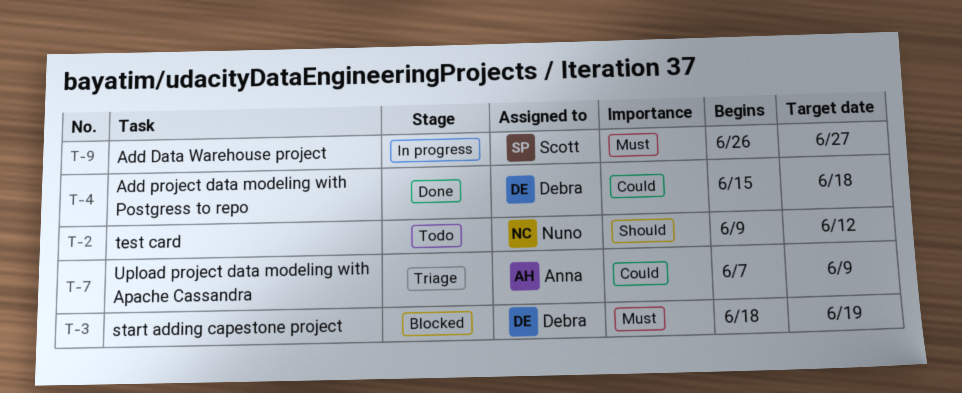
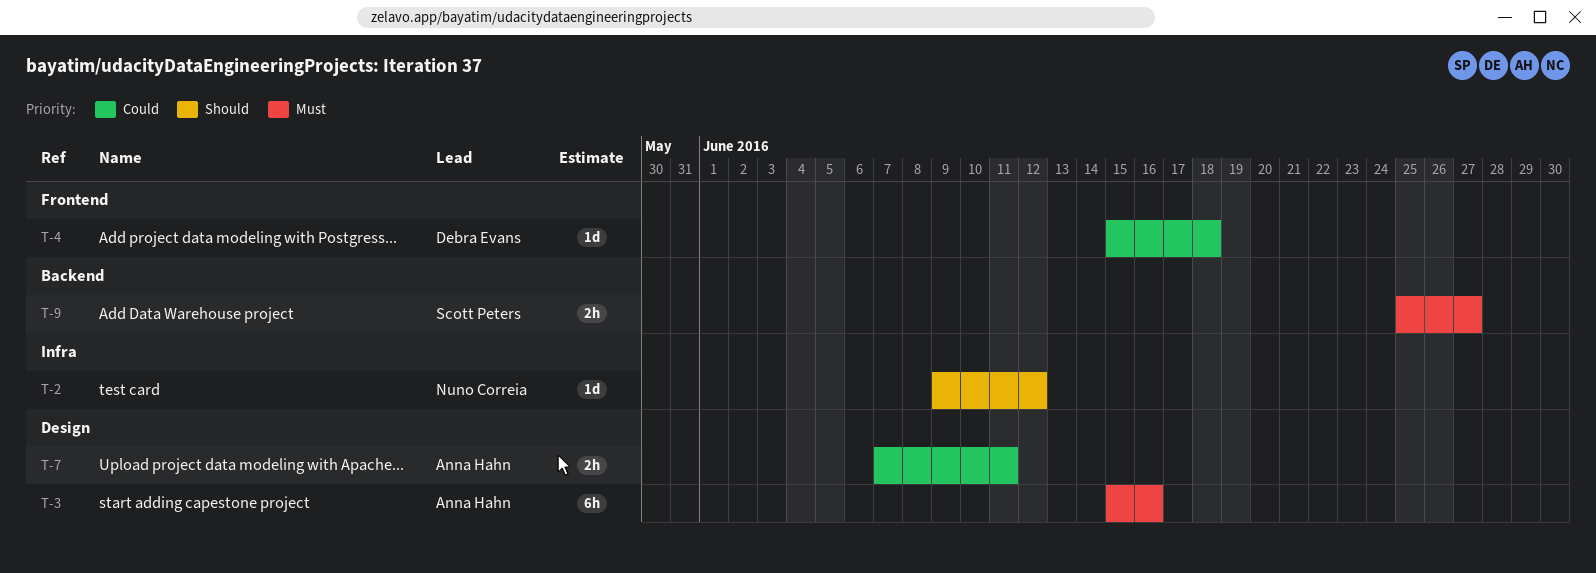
T-3, owner: Debra Evans -> Anna Hahn
T-3, start: Jun 18 -> Jun 15
T-3, due: Jun 19 -> Jun 16
T-7, due: Jun 9 -> Jun 11
T-9, start: Jun 26 -> Jun 25

